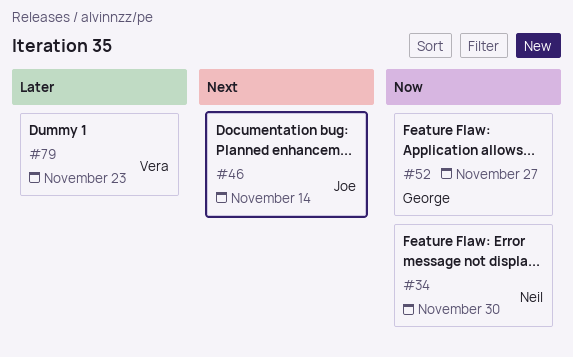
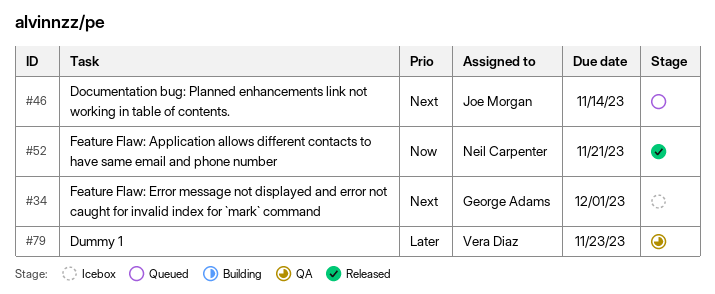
#34, owner: Neil Carpenter -> George Adams
#34, priority: Now -> Next
#34, due: Nov 30 -> Dec 1
#52, owner: George Adams -> Neil Carpenter
#52, due: Nov 27 -> Nov 21

